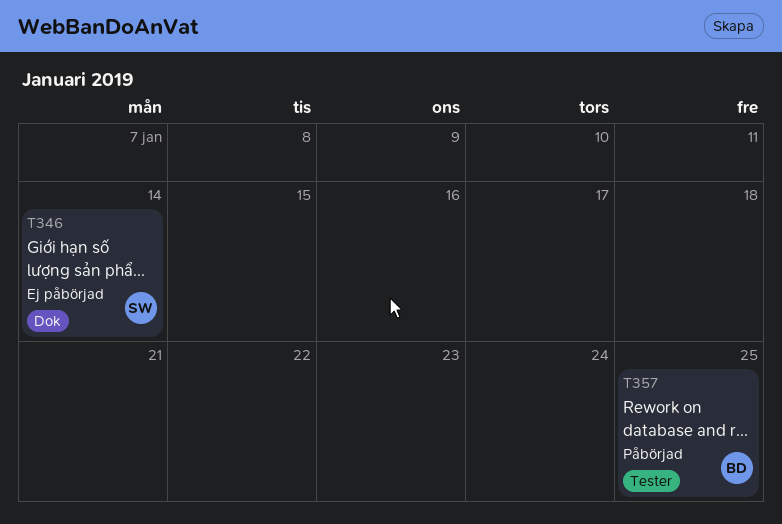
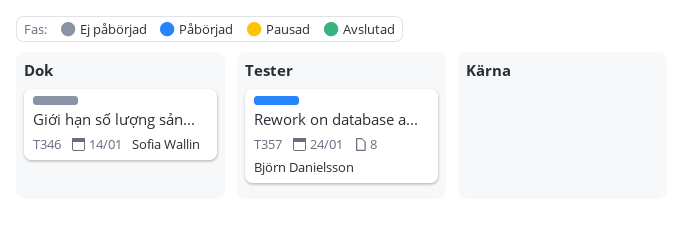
T357, due: Jan 25 -> Jan 24

